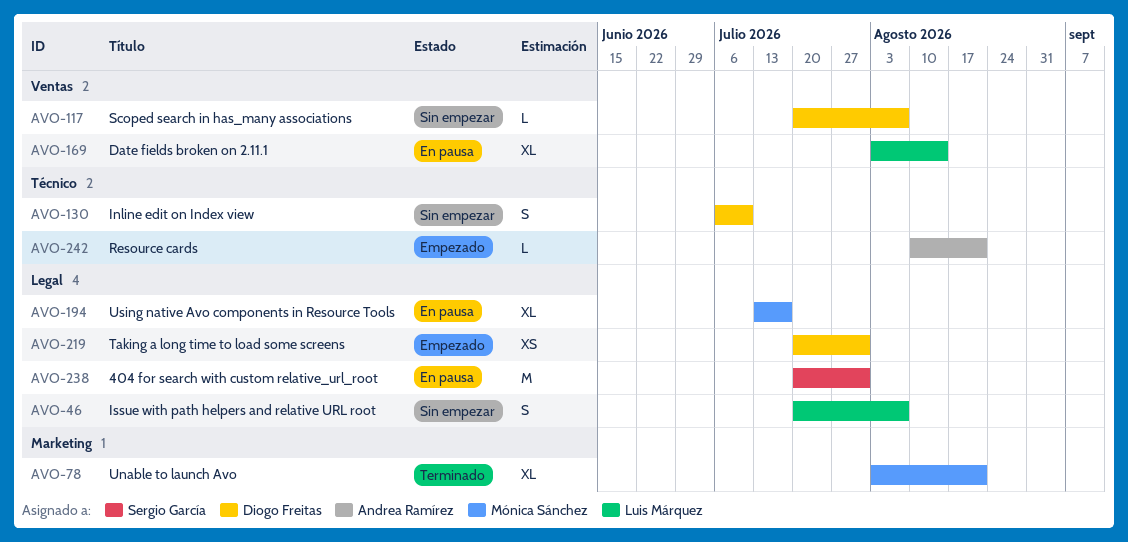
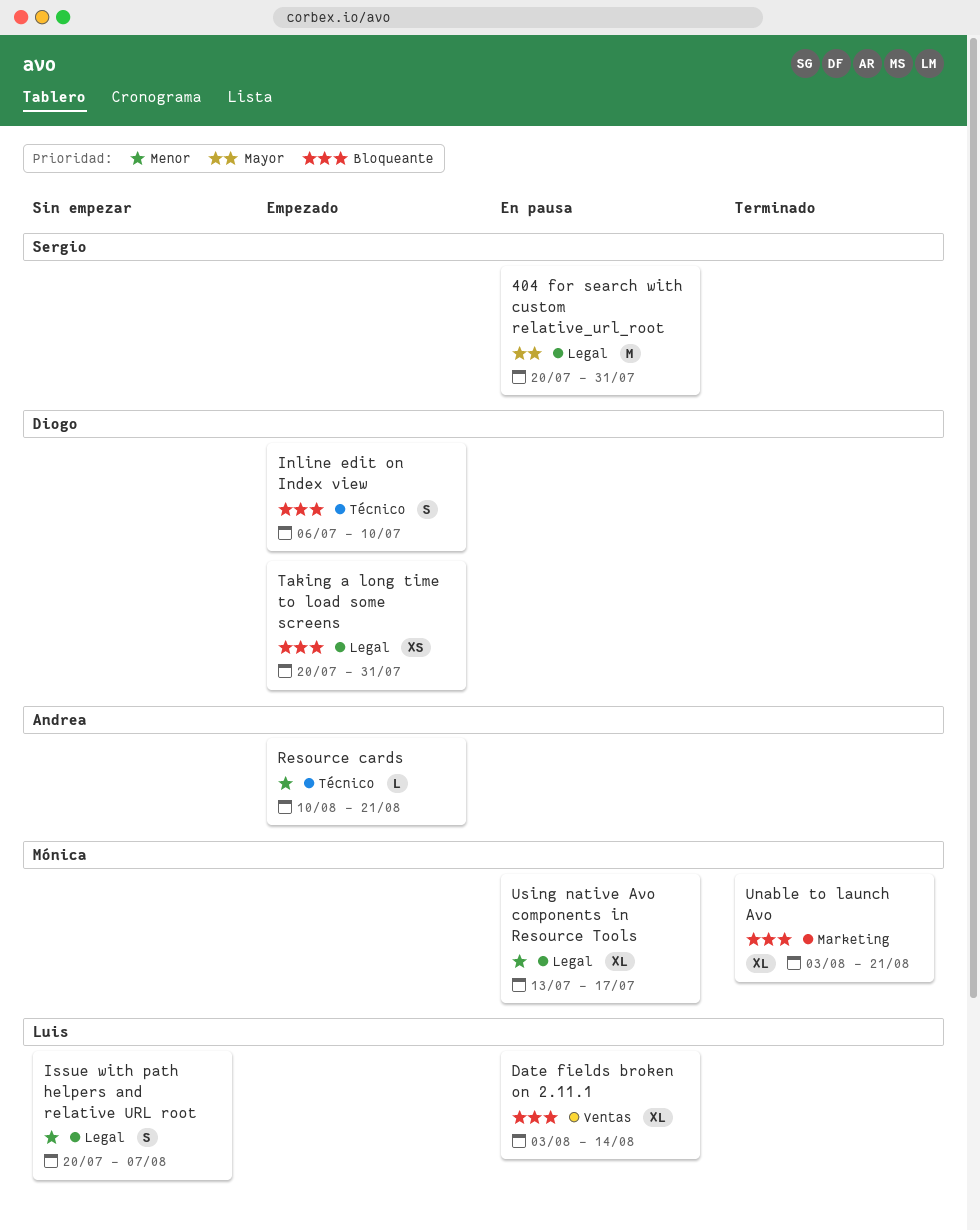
Inline edit on Index view, status: Sin empezar -> Empezado
Scoped search in has_many associations: present -> none

